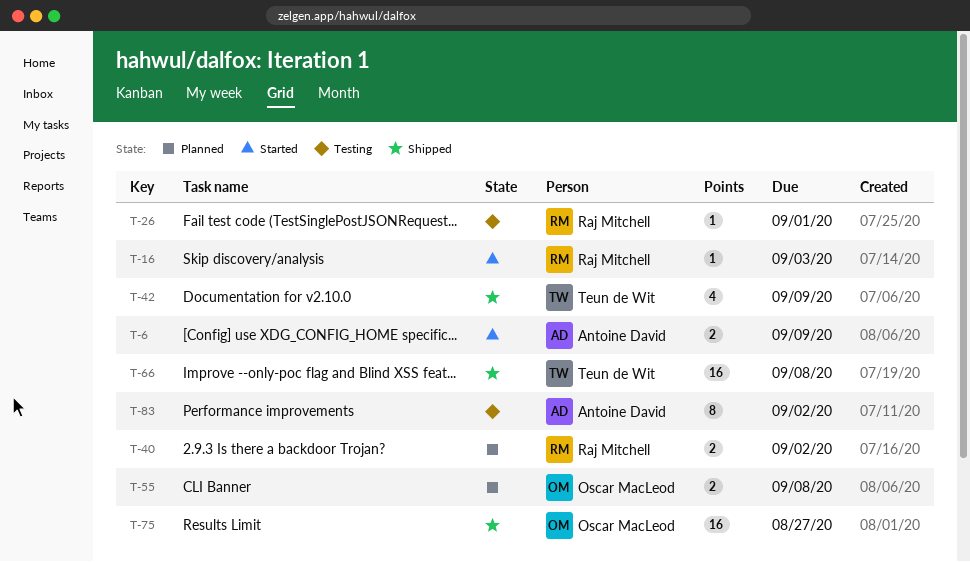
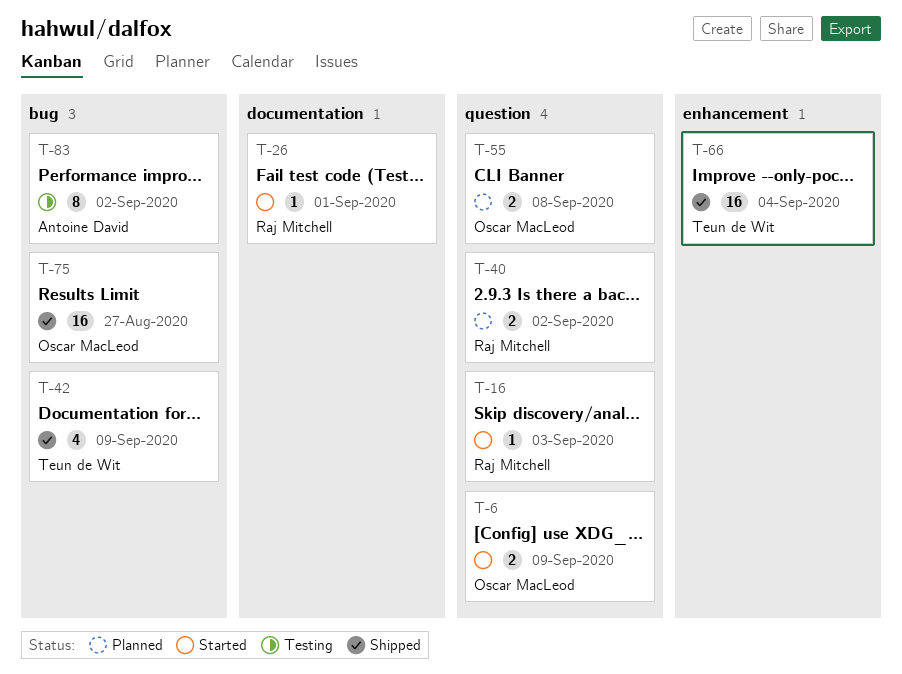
T-6, owner: Antoine David -> Oscar MacLeod
T-26, status: Testing -> Started
T-66, due: Sep 8 -> Sep 4

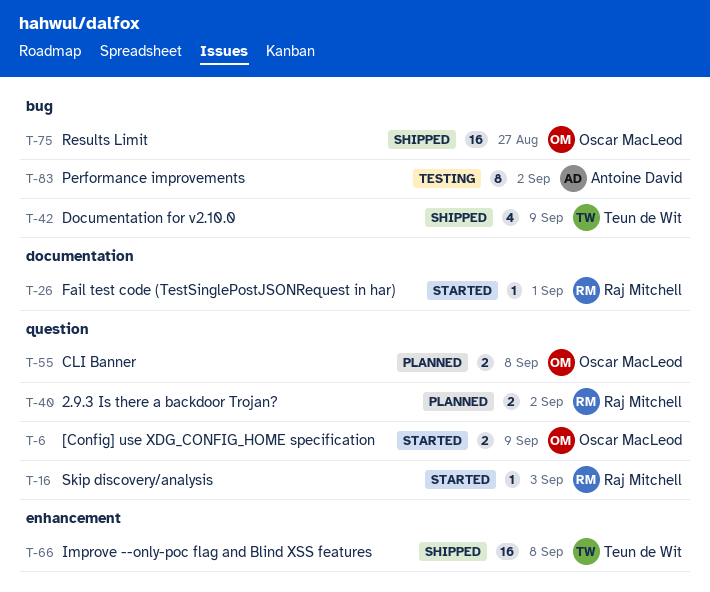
T-66, due: Sep 4 -> Sep 8

